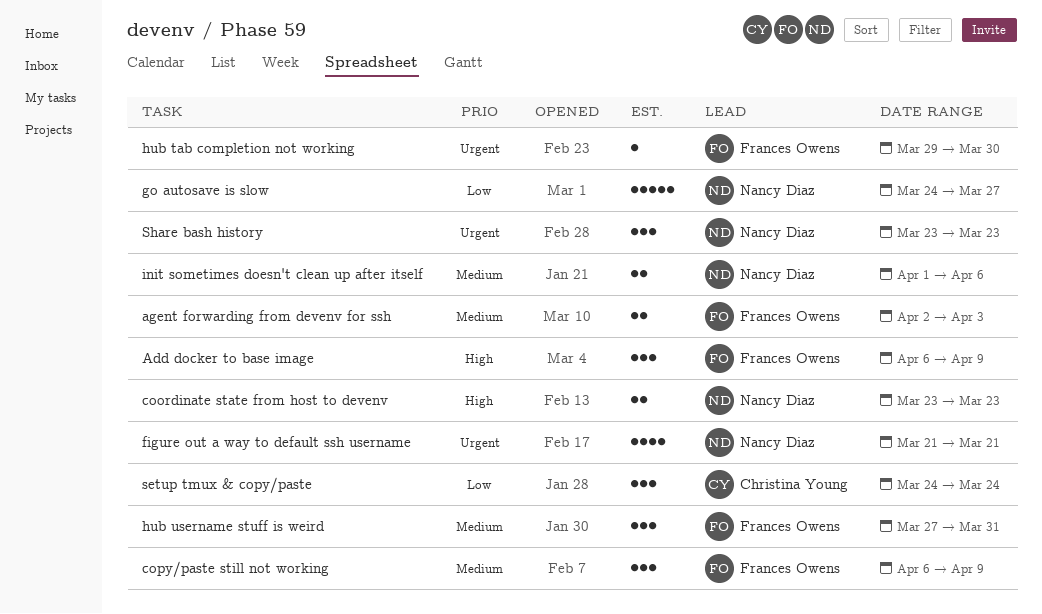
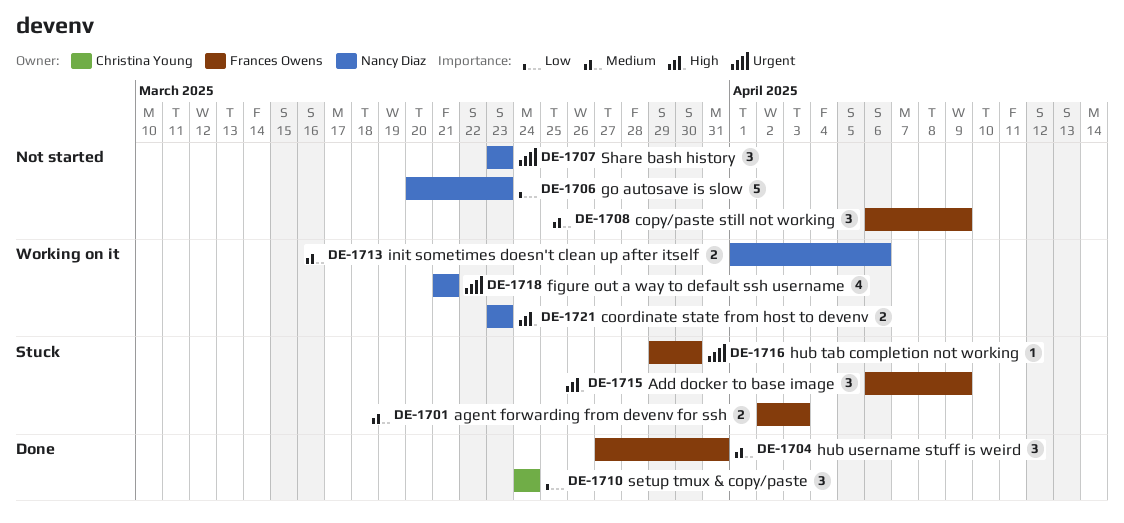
go autosave is slow, start: Mar 24 -> Mar 20
go autosave is slow, due: Mar 27 -> Mar 23

